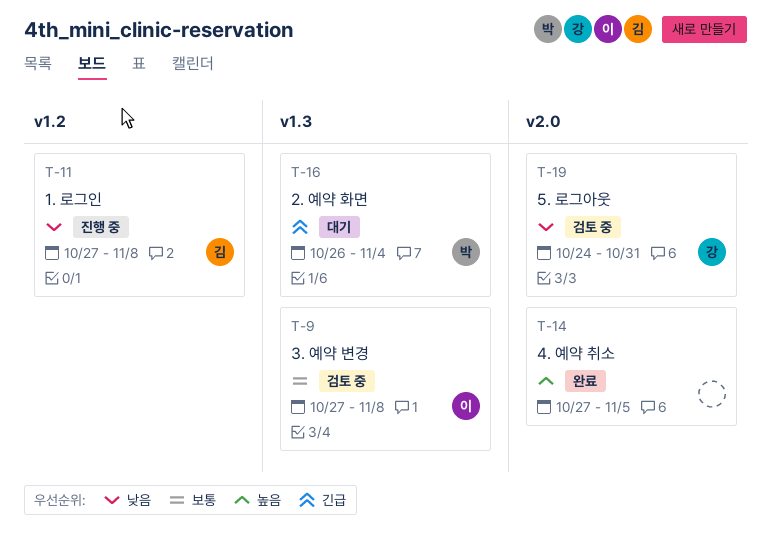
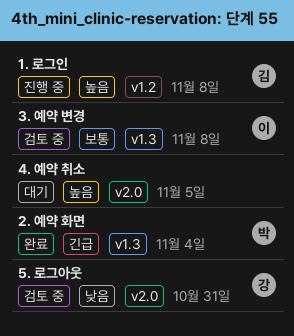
1. 로그인, priority: 낮음 -> 높음
2. 예약 화면, status: 대기 -> 완료
4. 예약 취소, status: 완료 -> 대기

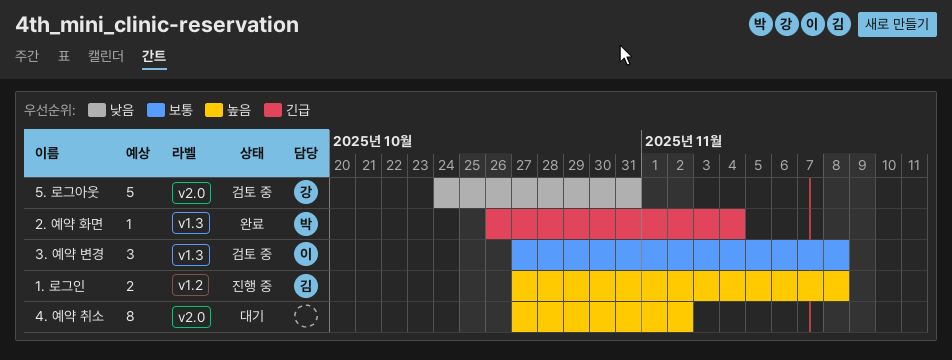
4. 예약 취소, due: Nov 5 -> Nov 2

